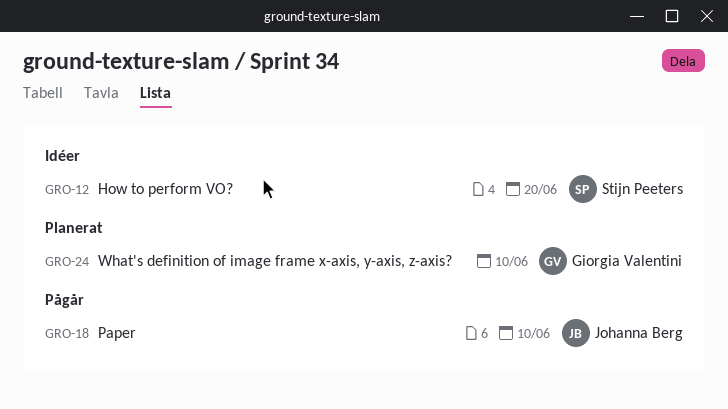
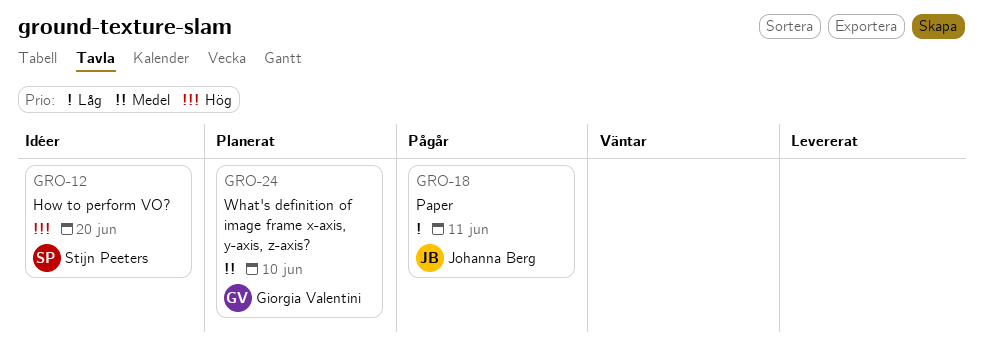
GRO-18, due: Jun 10 -> Jun 11

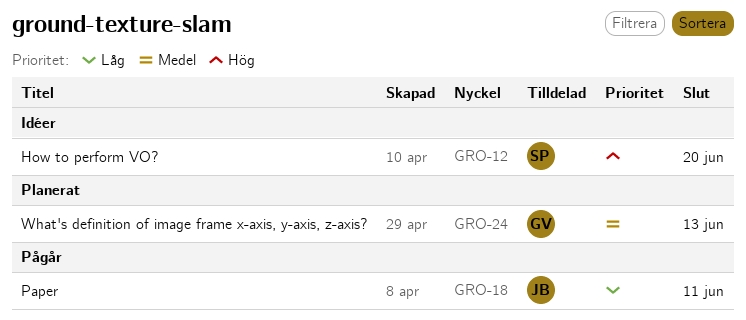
GRO-24, due: Jun 10 -> Jun 13

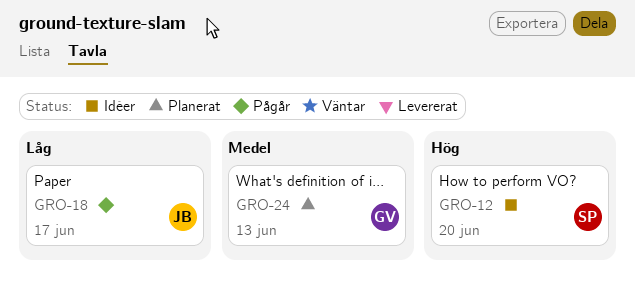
GRO-18, due: Jun 11 -> Jun 17

